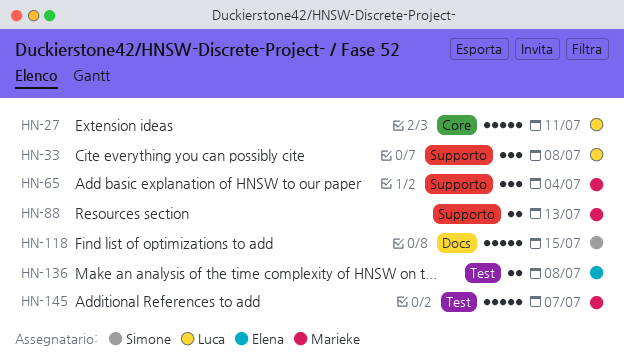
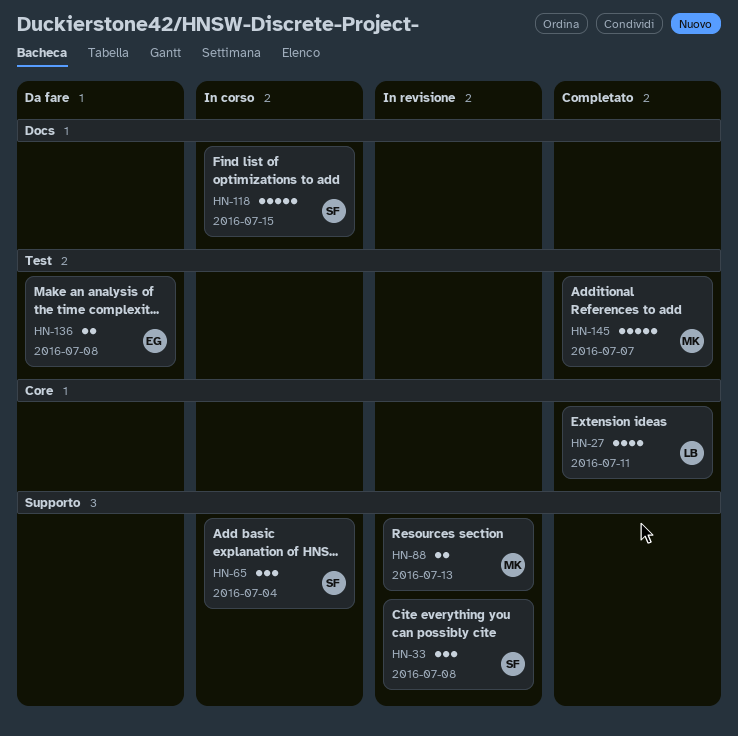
HN-27, estimate: 5 -> 4
HN-33, owner: Luca -> Simone
HN-65, owner: Marieke -> Simone

